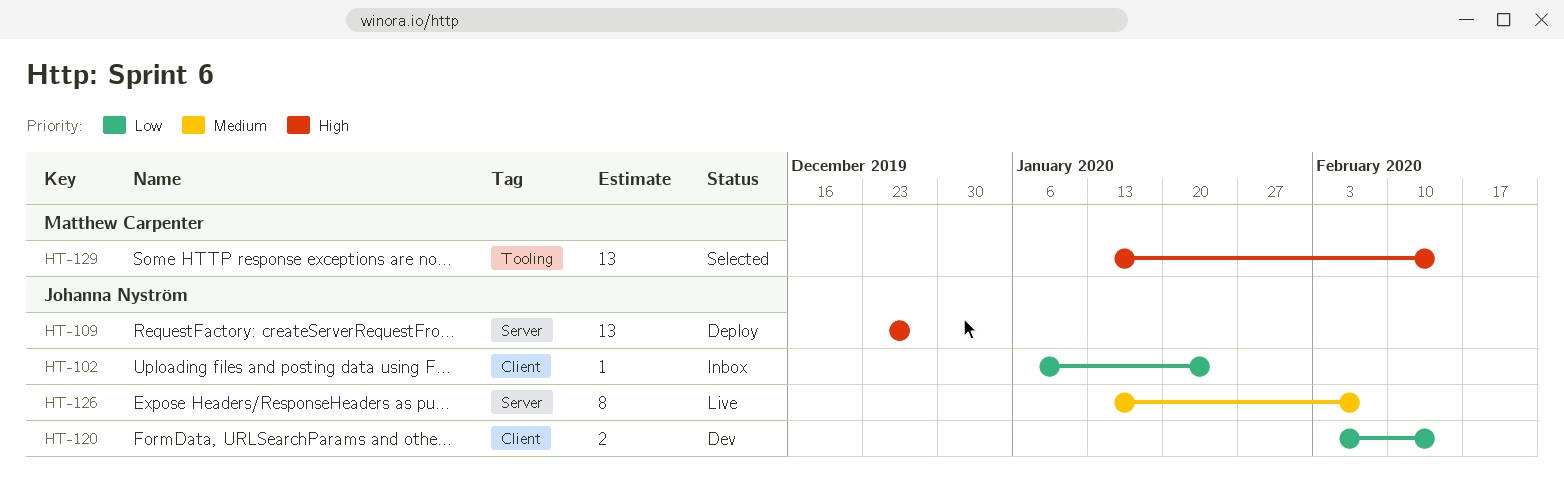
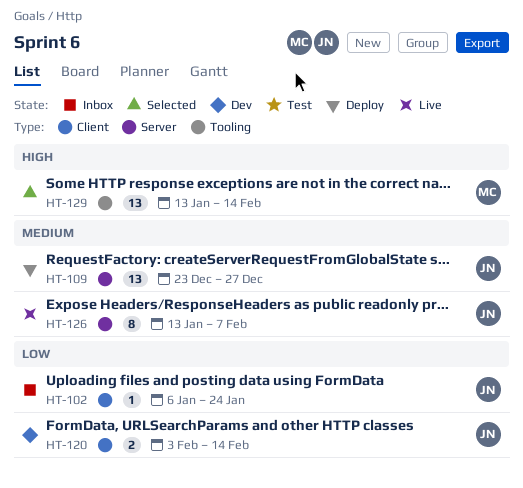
HT-109, priority: High -> Medium

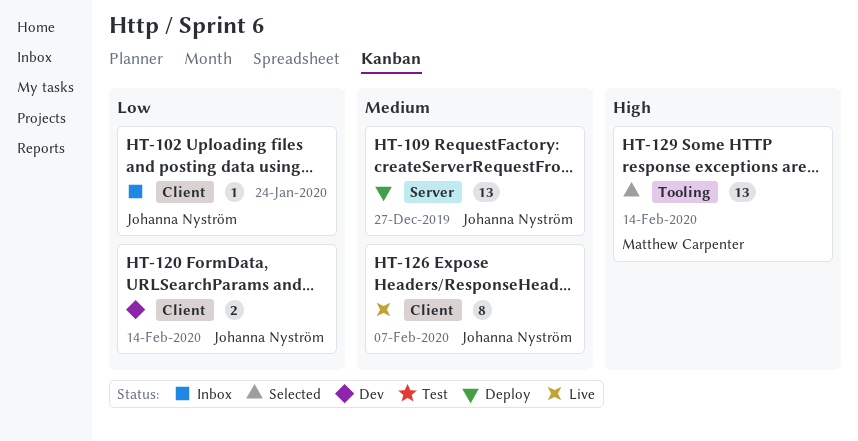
HT-126, label: Server -> Client

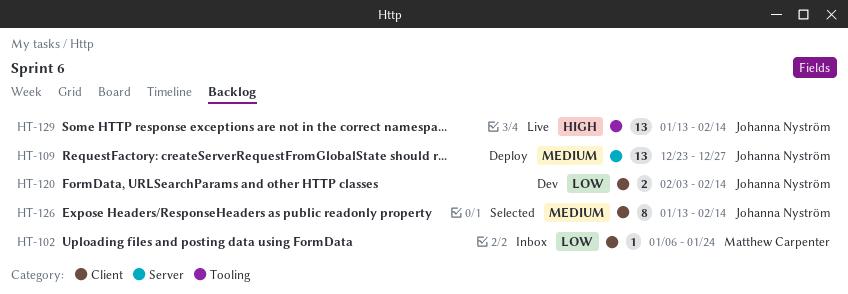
HT-102, owner: Johanna Nyström -> Matthew Carpenter
HT-126, status: Live -> Selected
HT-126, due: Feb 7 -> Feb 14
HT-129, status: Selected -> Live
HT-129, owner: Matthew Carpenter -> Johanna Nyström

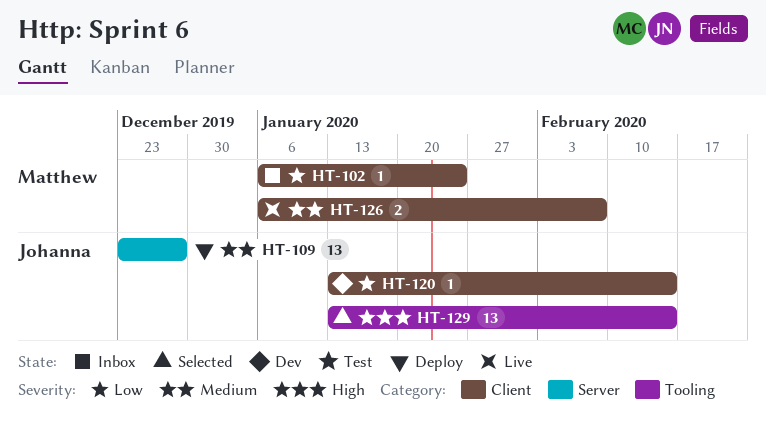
HT-120, estimate: 2 -> 1
HT-120, start: Feb 3 -> Jan 13
HT-126, status: Selected -> Live
HT-126, owner: Johanna Nyström -> Matthew Carpenter
HT-126, estimate: 8 -> 2
HT-126, start: Jan 13 -> Jan 6
HT-126, due: Feb 14 -> Feb 7
HT-129, status: Live -> Selected

